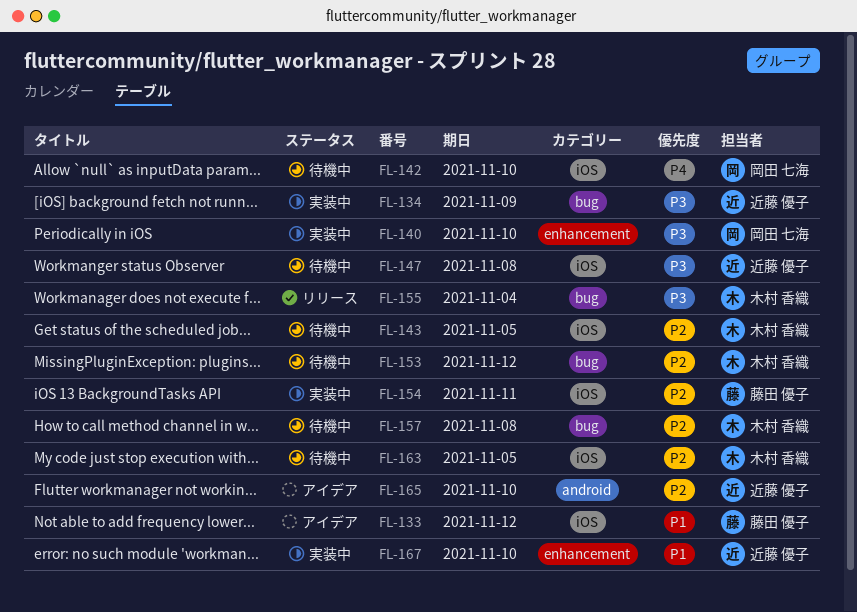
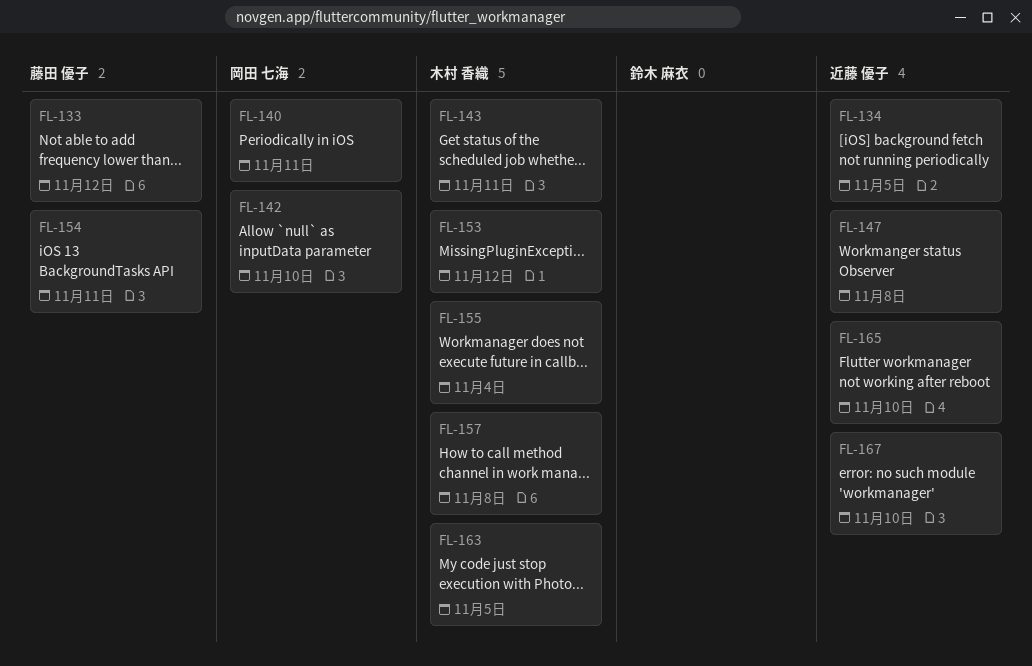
FL-134, due: Nov 9 -> Nov 5
FL-140, due: Nov 10 -> Nov 11
FL-143, due: Nov 5 -> Nov 11

